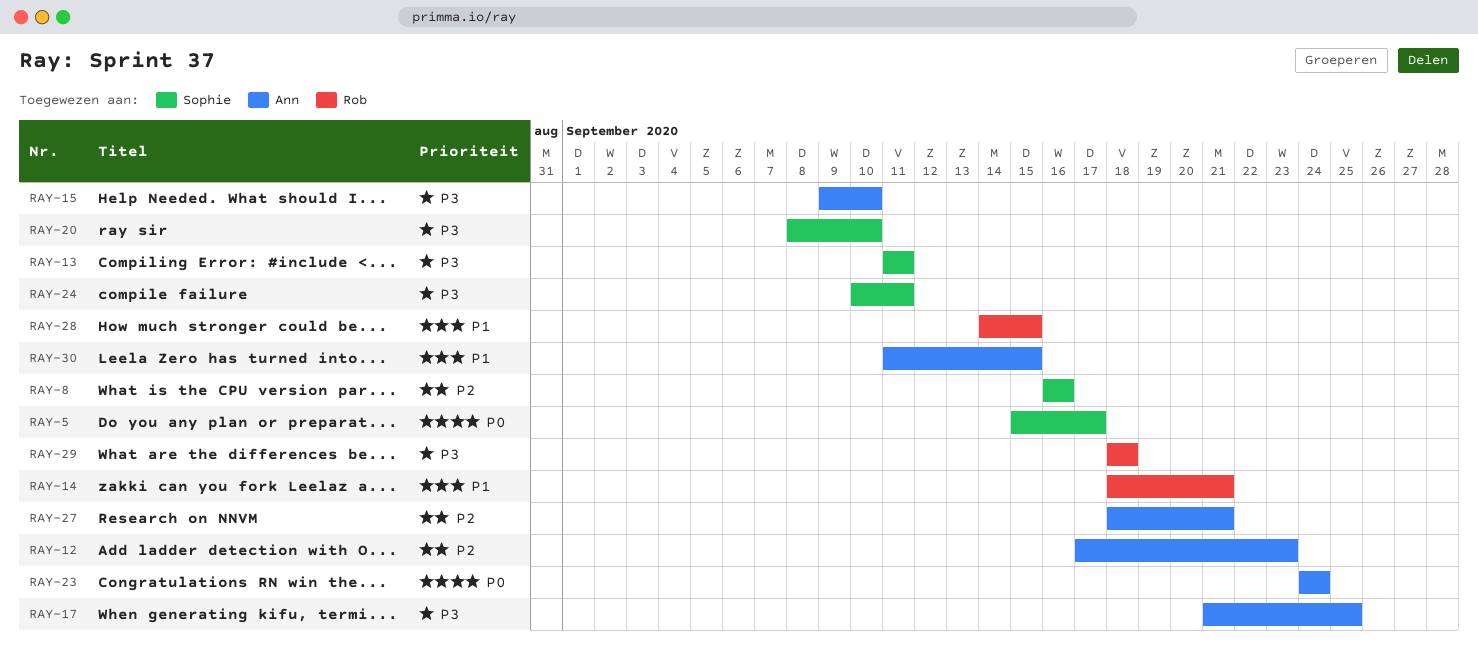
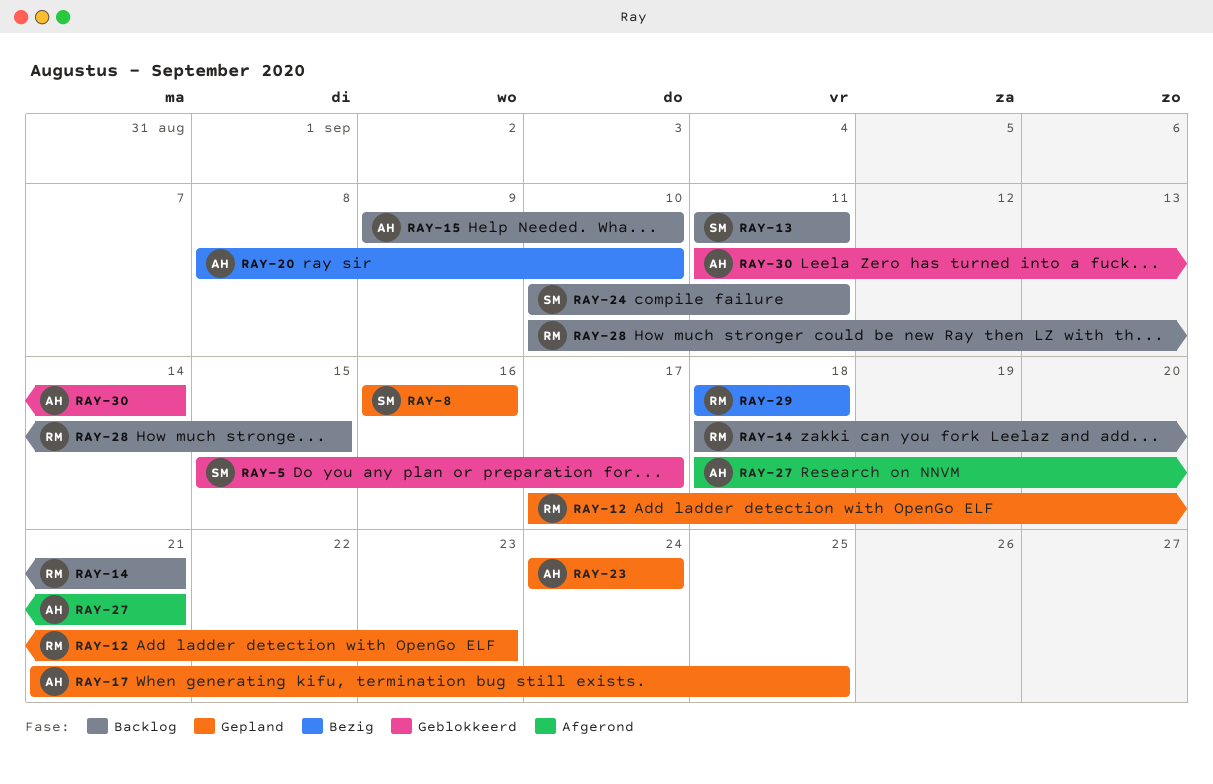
RAY-12, owner: Ann -> Rob
RAY-20, owner: Sophie -> Ann
RAY-28, start: Sep 14 -> Sep 10
RAY-30, due: Sep 15 -> Sep 14

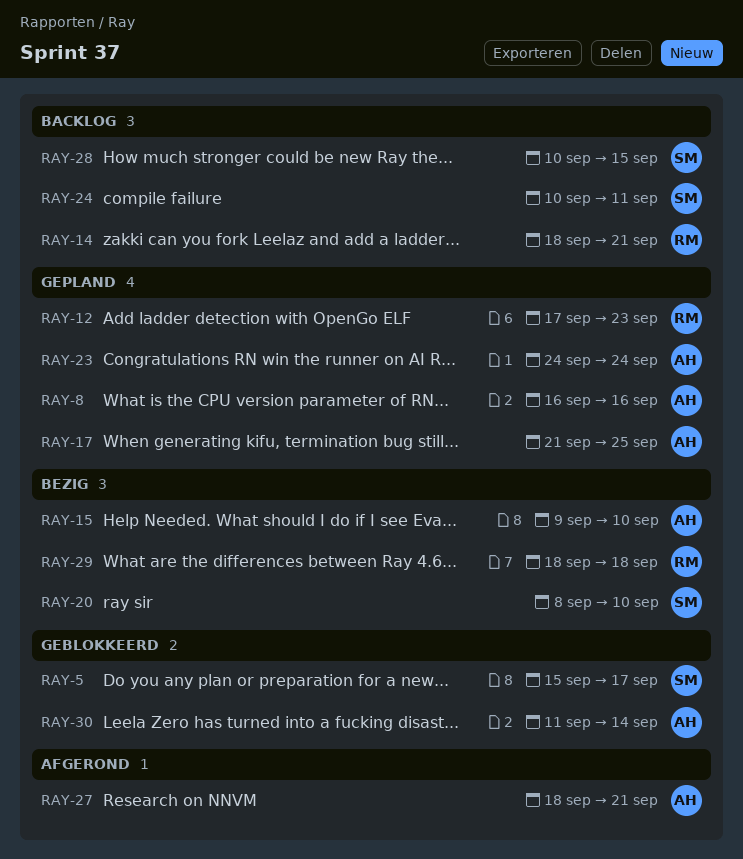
RAY-8, owner: SM -> AH
RAY-13: present -> none
RAY-15, status: Backlog -> Bezig
RAY-20, owner: AH -> SM
RAY-28, owner: RM -> SM

